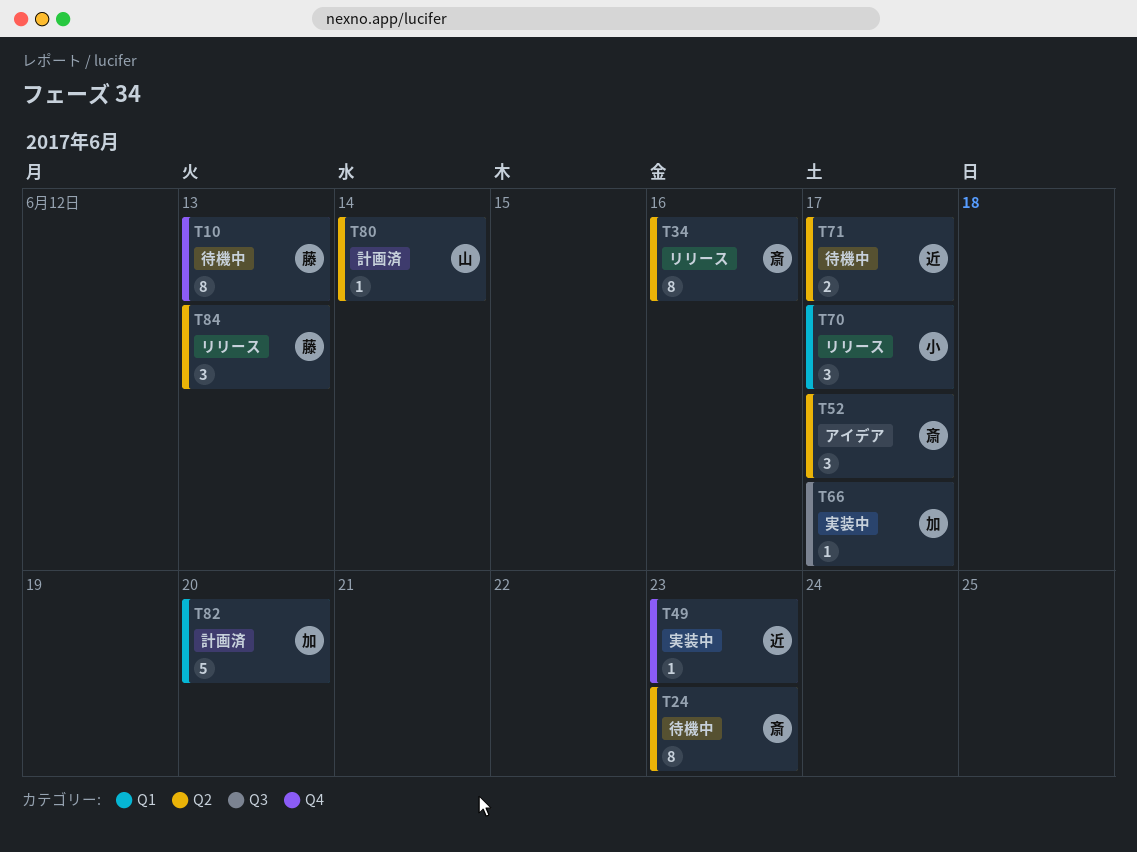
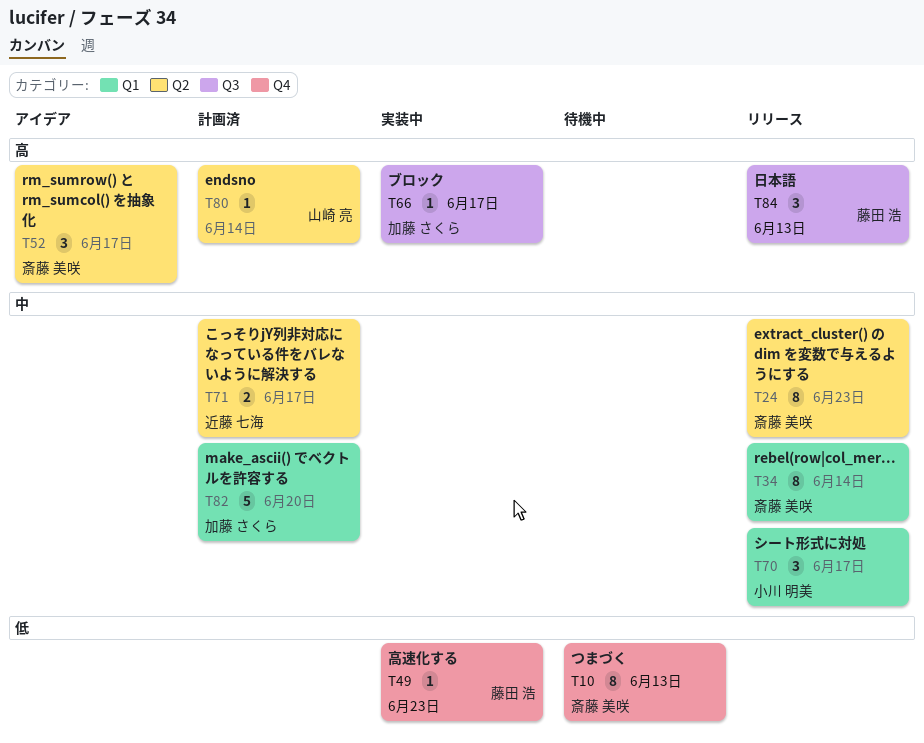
T10, owner: 藤田 浩 -> 斎藤 美咲
T24, status: 待機中 -> リリース
T34, label: Q2 -> Q1
T34, due: Jun 16 -> Jun 14
T49, owner: 近藤 七海 -> 藤田 浩
T71, status: 待機中 -> 計画済
T84, label: Q2 -> Q3

